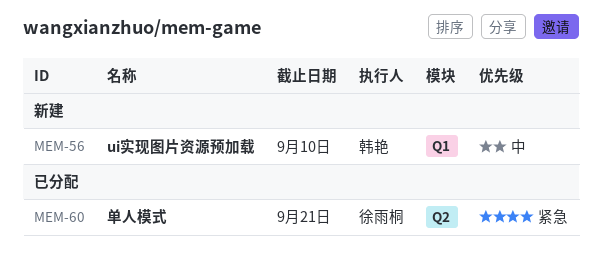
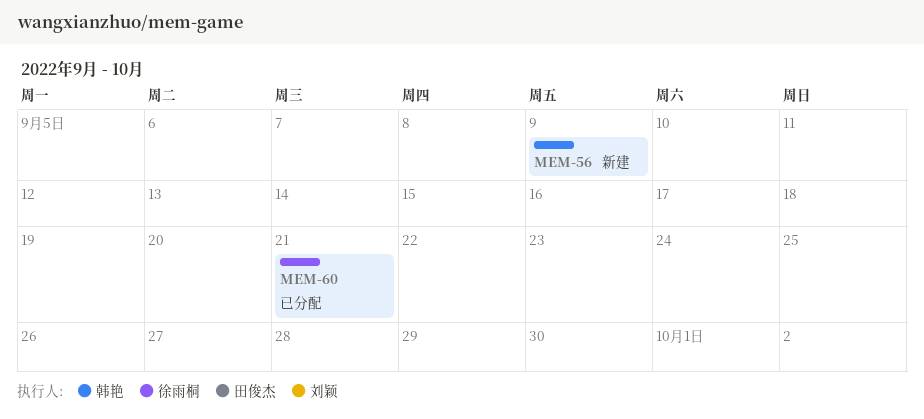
MEM-56, due: Sep 10 -> Sep 9

